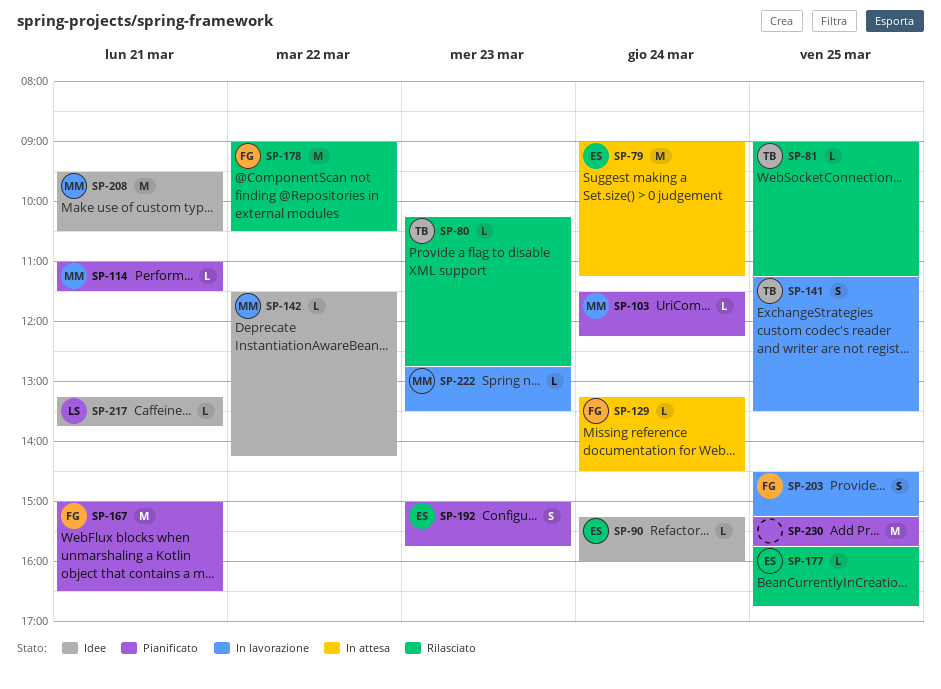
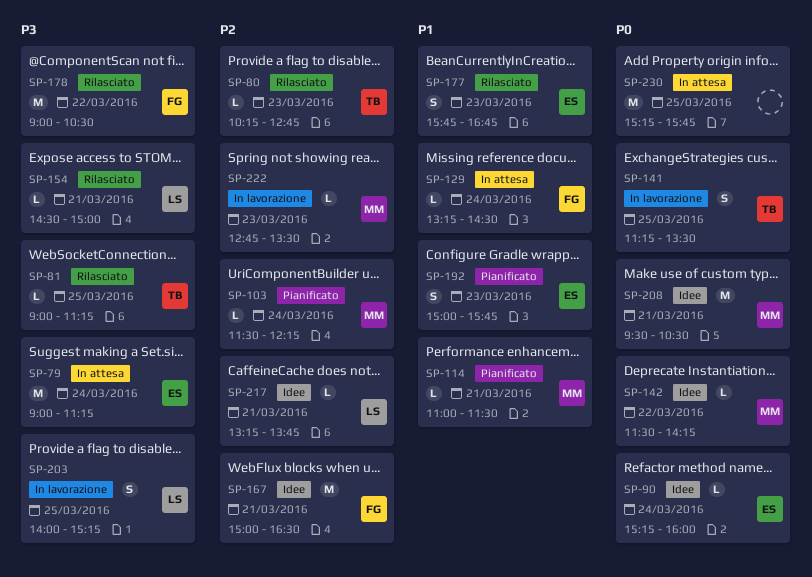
SP-154: none -> present
SP-167, status: Pianificato -> Idee
SP-177, estimate: L -> S
SP-177, day: Mar 25 -> Mar 23
SP-203, owner: FG -> LS
SP-203, begins: 14:30 -> 14:00
SP-230, status: Pianificato -> In attesa

